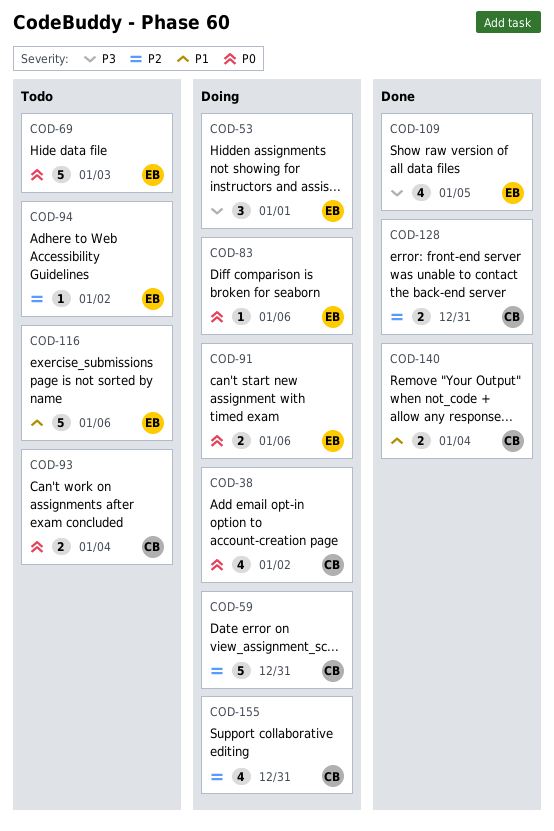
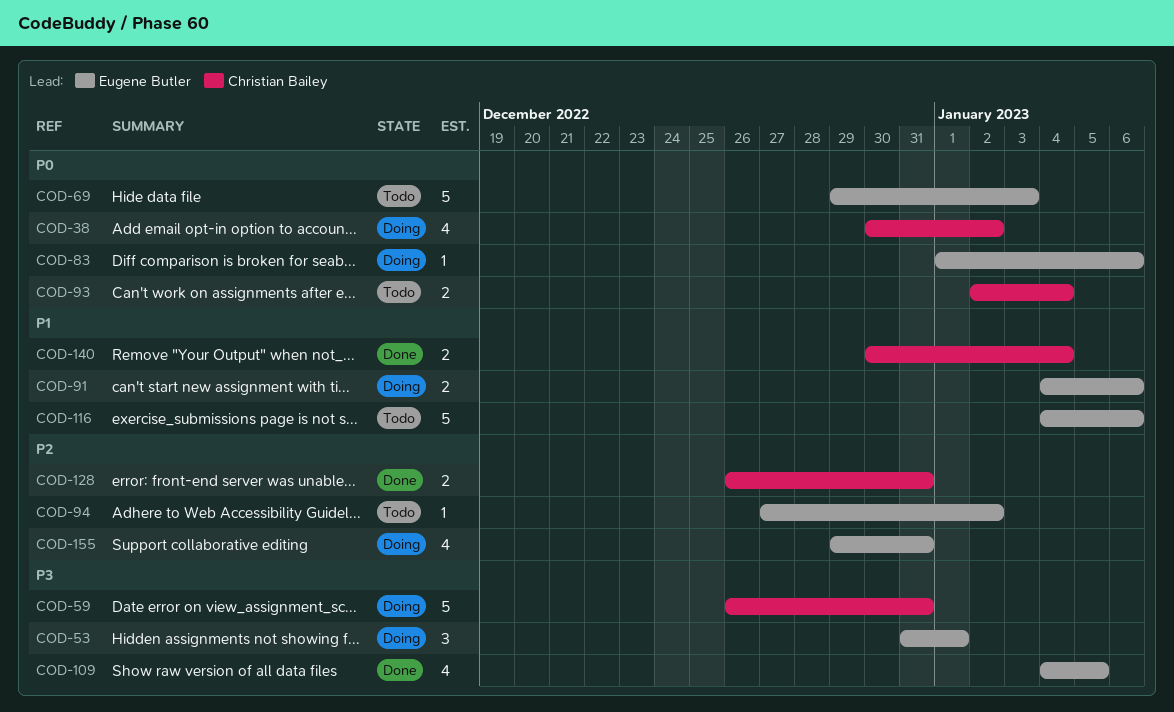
COD-59, priority: P2 -> P3
COD-91, priority: P0 -> P1
COD-155, owner: Christian Bailey -> Eugene Butler

